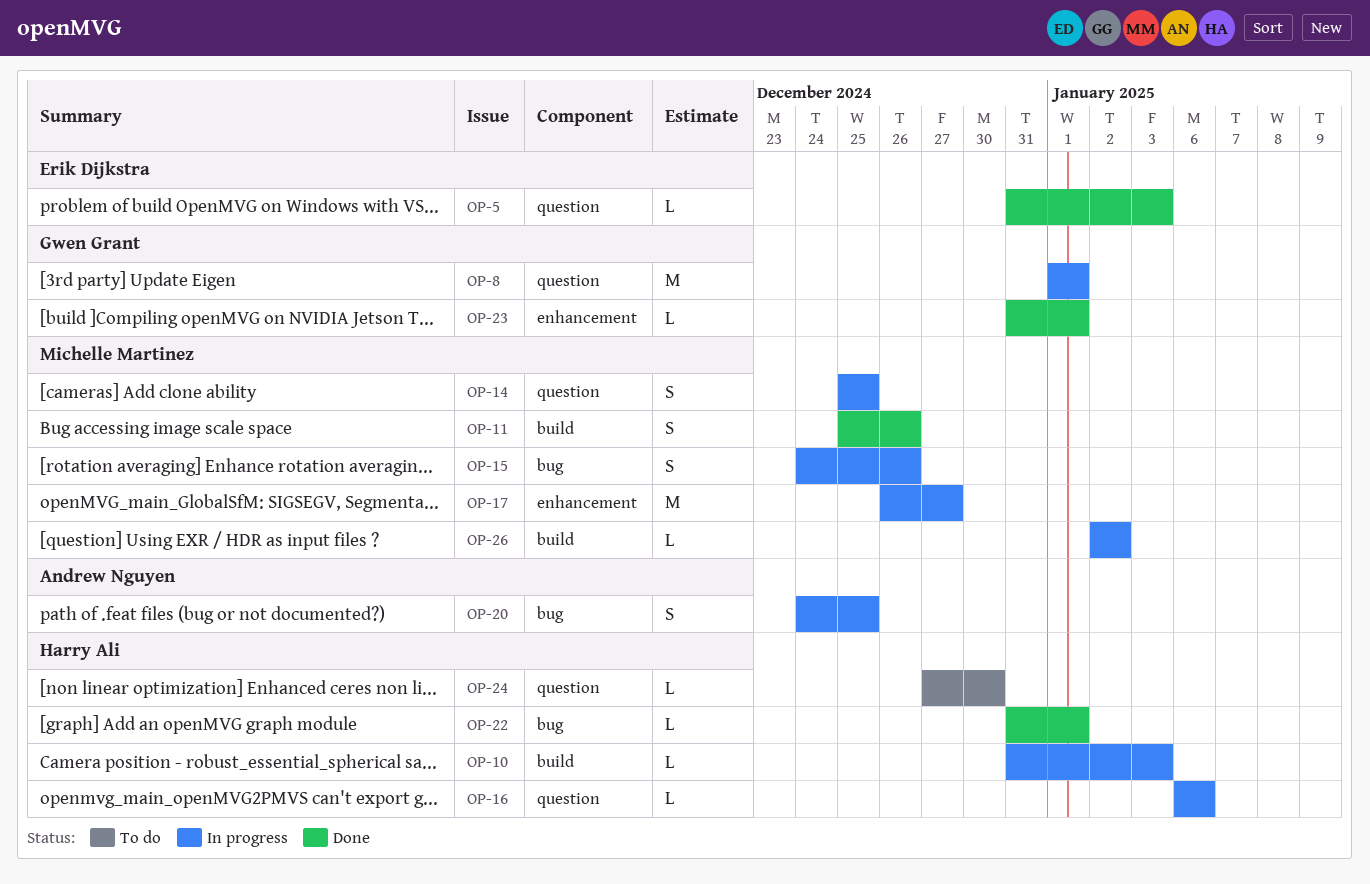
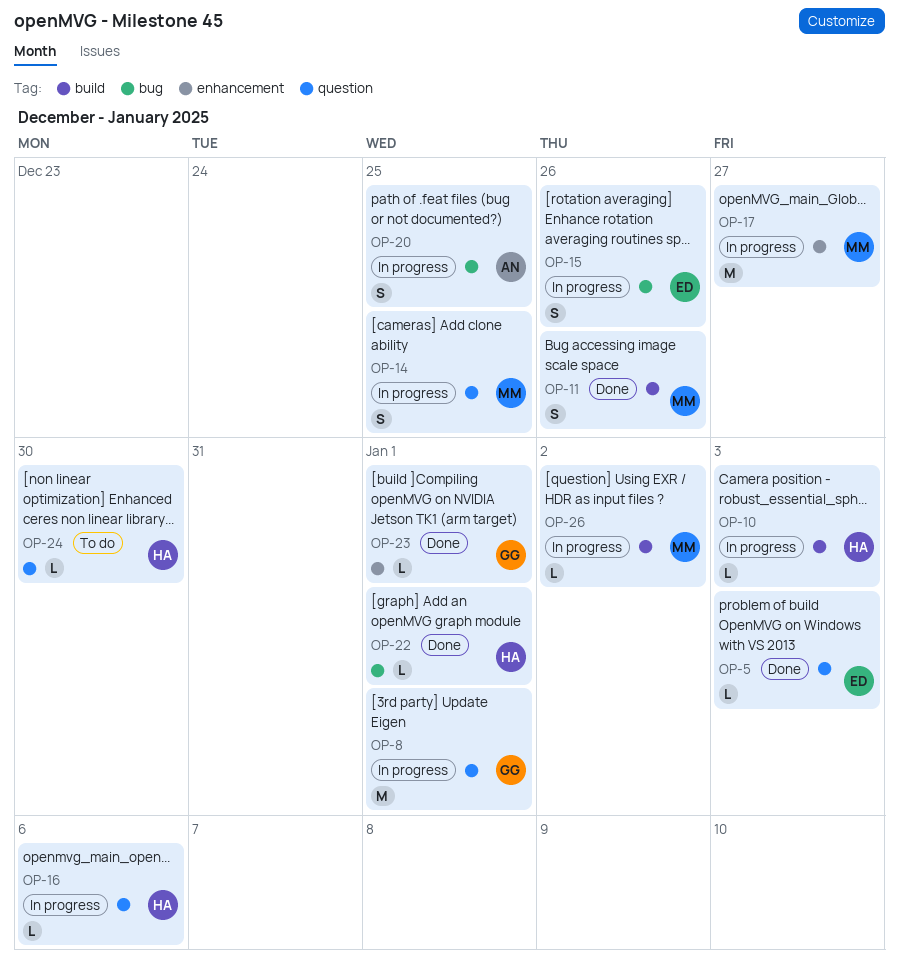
OP-15, owner: Michelle Martinez -> Erik Dijkstra

